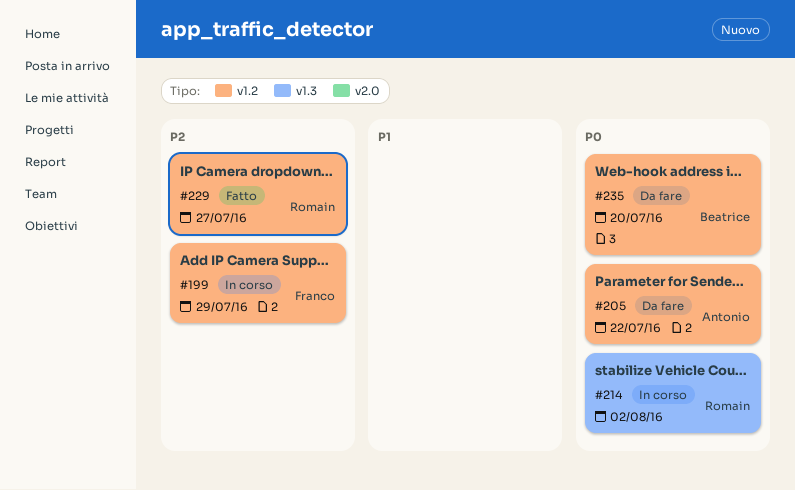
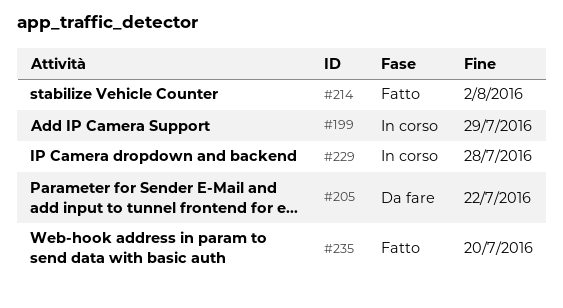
#214, status: In corso -> Fatto
#229, status: Fatto -> In corso
#229, due: Jul 27 -> Jul 28
#235, status: Da fare -> Fatto

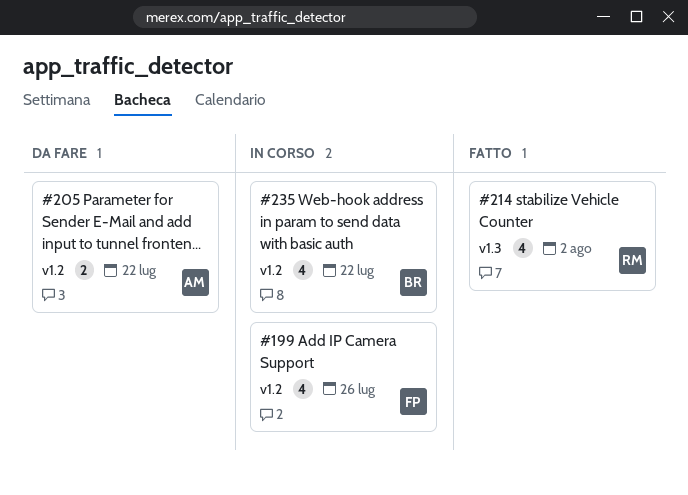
#199, due: Jul 29 -> Jul 26
#229: present -> none
#235, status: Fatto -> In corso
#235, due: Jul 20 -> Jul 22

